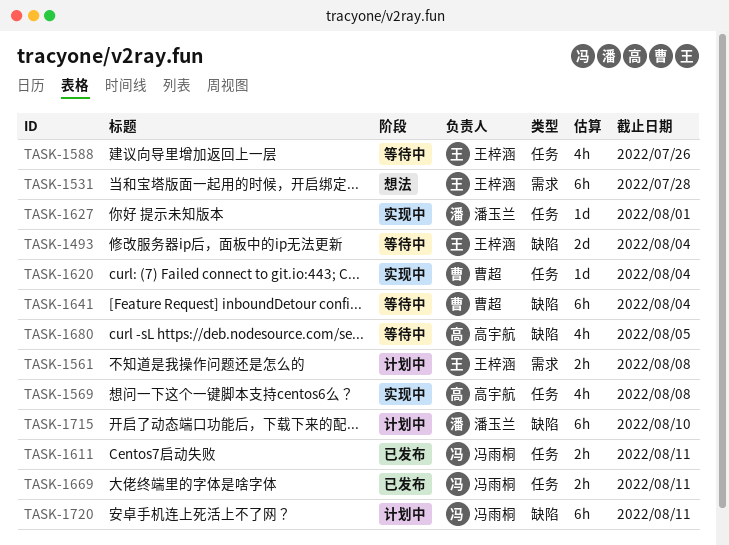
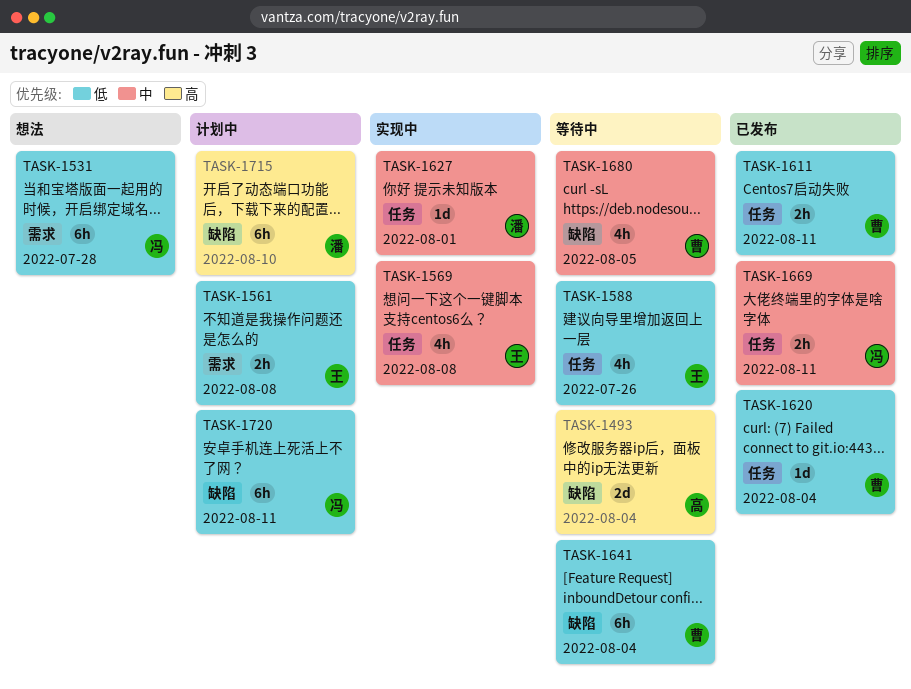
TASK-1493, owner: 王梓涵 -> 高宇航
TASK-1531, owner: 王梓涵 -> 冯雨桐
TASK-1569, owner: 高宇航 -> 王梓涵
TASK-1611, owner: 冯雨桐 -> 曹超
TASK-1620, status: 实现中 -> 已发布
TASK-1680, owner: 高宇航 -> 曹超

